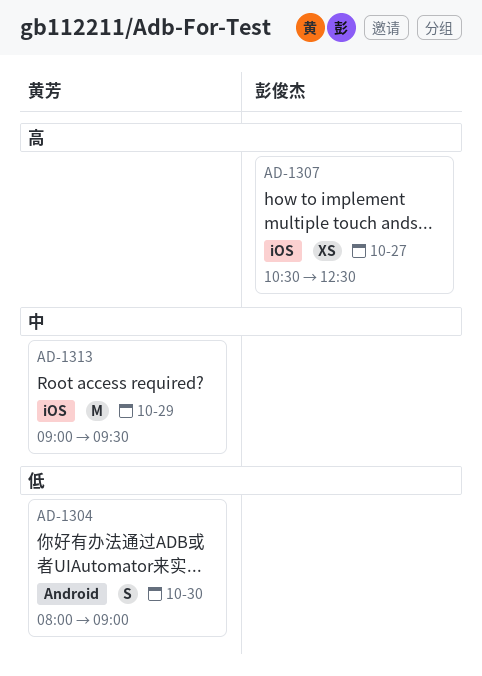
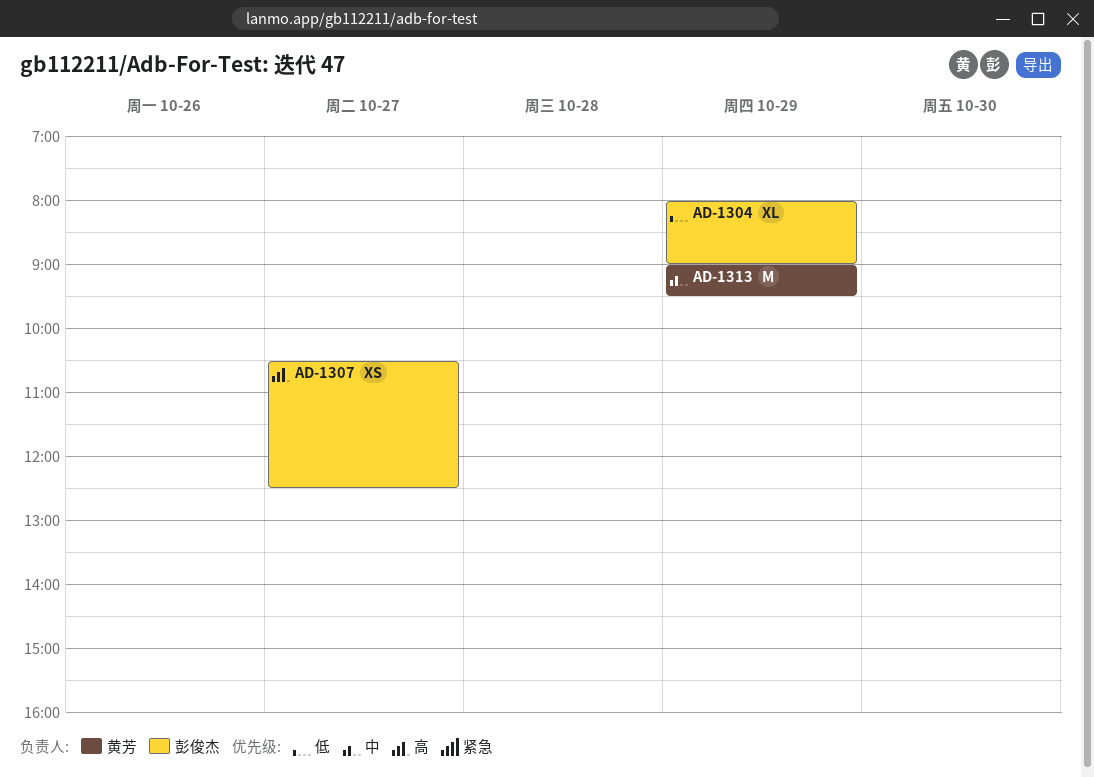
AD-1304, owner: 黄芳 -> 彭俊杰
AD-1304, estimate: S -> XL
AD-1304, day: Oct 30 -> Oct 29

